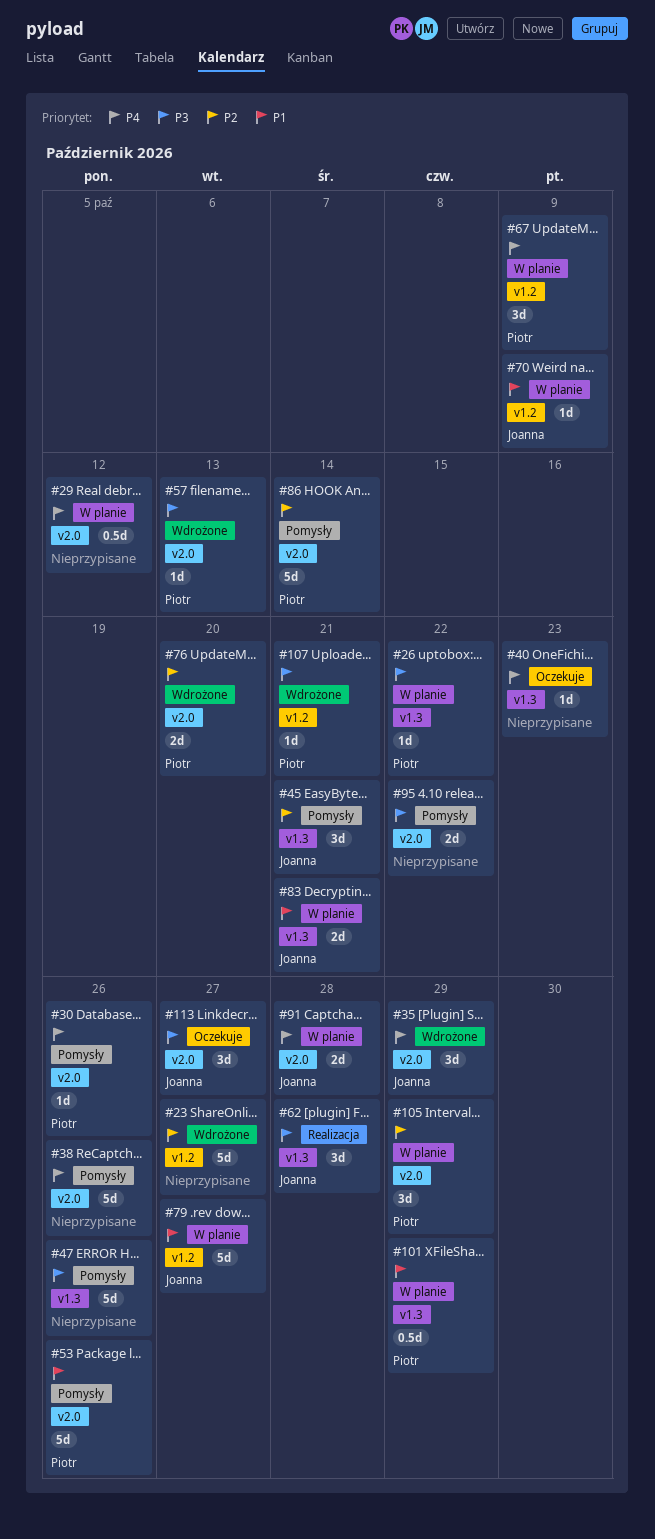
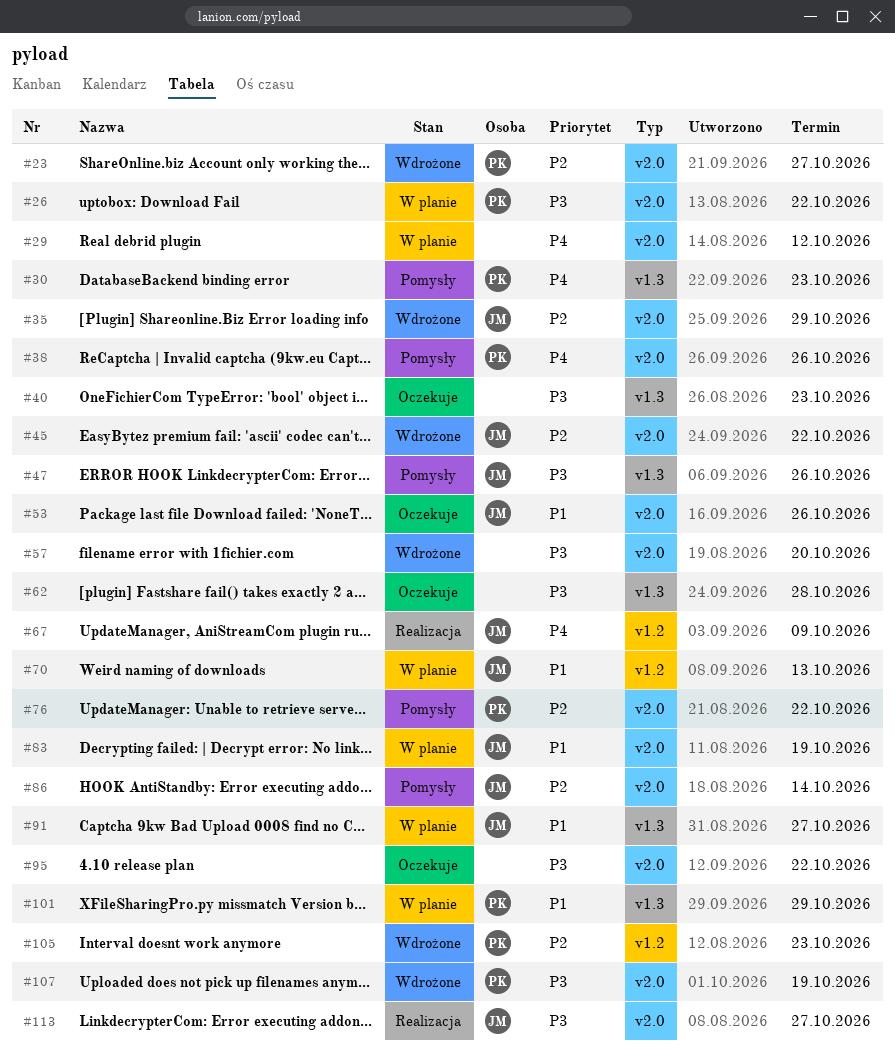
#23, owner: none -> Piotr
#23, label: v1.2 -> v2.0
#26, label: v1.3 -> v2.0
#30, label: v2.0 -> v1.3
#30, due: Oct 26 -> Oct 23
#35, priority: P4 -> P2
#38, owner: none -> Piotr
#40, priority: P4 -> P3
#45, status: Pomysły -> Wdrożone
#45, label: v1.3 -> v2.0
#45, due: Oct 21 -> Oct 22
#47, owner: none -> Joanna
#53, status: Pomysły -> Oczekuje
#53, owner: Piotr -> Joanna
#57, owner: Piotr -> none
#57, due: Oct 13 -> Oct 20
#62, status: Realizacja -> Oczekuje
#62, owner: Joanna -> none
#67, status: W planie -> Realizacja
#67, owner: Piotr -> Joanna
#70, due: Oct 9 -> Oct 13
#76, status: Wdrożone -> Pomysły
#76, due: Oct 20 -> Oct 22
#79: present -> none
#83, label: v1.3 -> v2.0
#83, due: Oct 21 -> Oct 19
#86, owner: Piotr -> Joanna
#91, priority: P4 -> P1
#91, label: v2.0 -> v1.3
#91, due: Oct 28 -> Oct 27
#95, status: Pomysły -> Oczekuje
#105, status: W planie -> Wdrożone
#105, label: v2.0 -> v1.2
#105, due: Oct 29 -> Oct 23
#107, label: v1.2 -> v2.0
#107, due: Oct 21 -> Oct 19
#113, status: Oczekuje -> Realizacja

